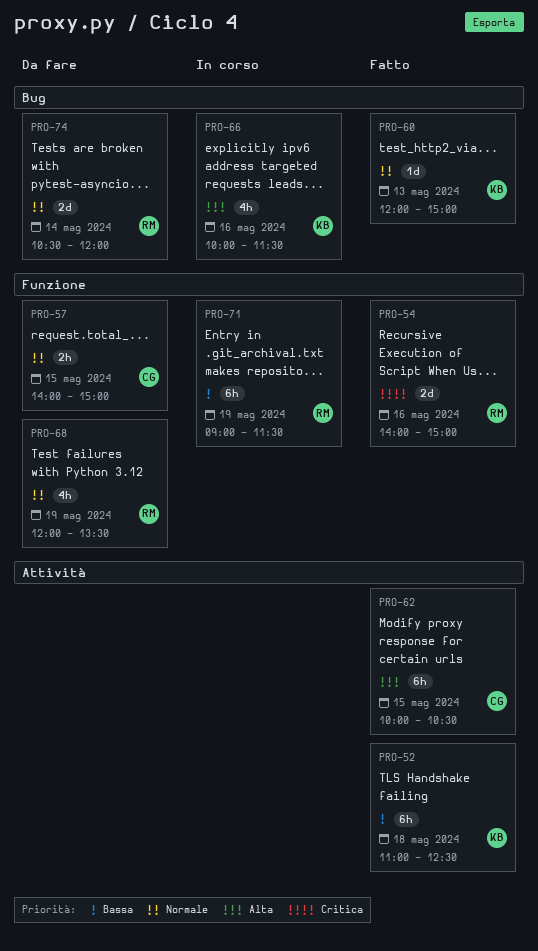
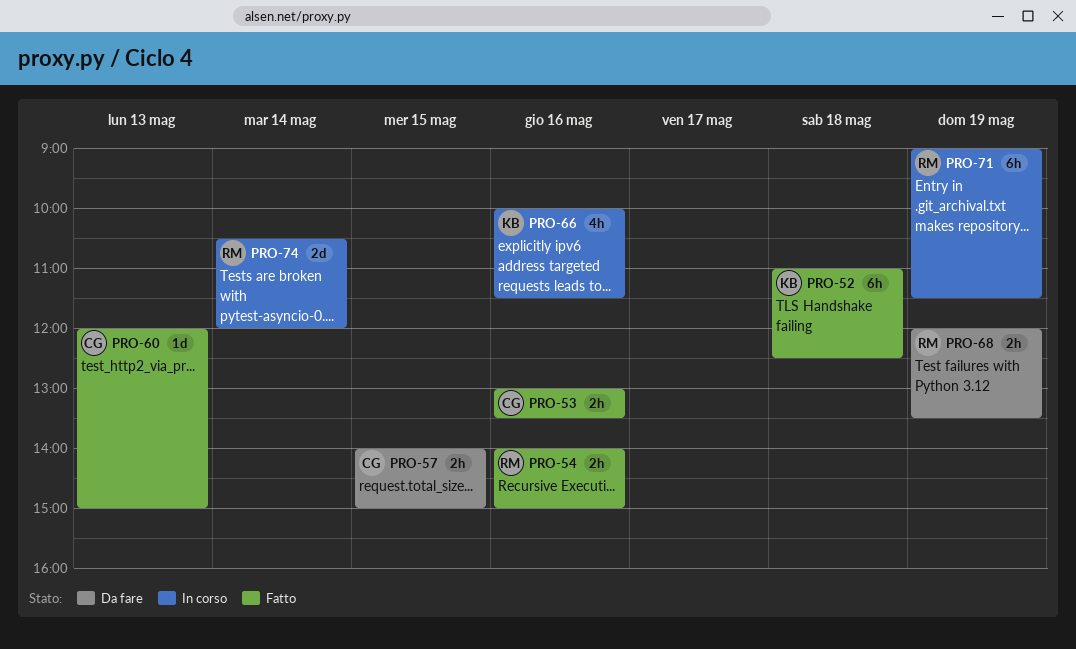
PRO-53: none -> present
PRO-54, estimate: 2d -> 2h
PRO-60, owner: KB -> CG
PRO-62: present -> none
PRO-68, estimate: 4h -> 2h
PRO-74, status: Da fare -> In corso

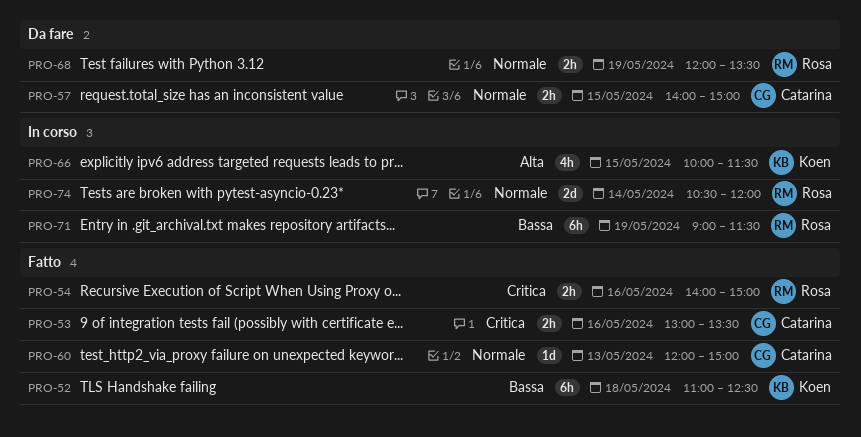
PRO-66, day: May 16 -> May 15

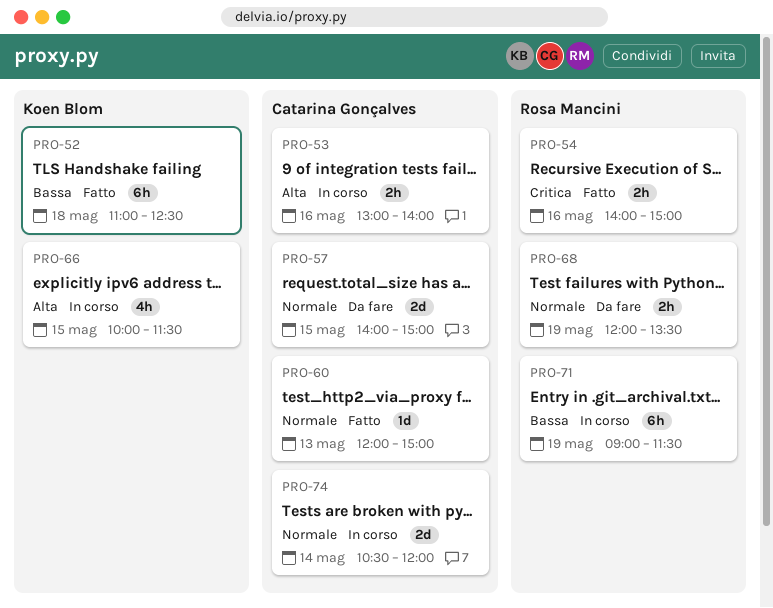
PRO-53, status: Fatto -> In corso
PRO-53, priority: Critica -> Alta
PRO-53, ends: 13:30 -> 14:00
PRO-57, estimate: 2h -> 2d
PRO-74, owner: Rosa Mancini -> Catarina Gonçalves

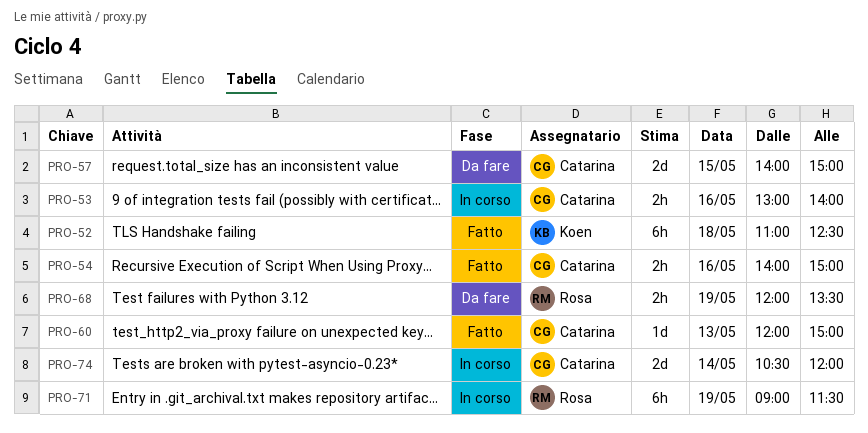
PRO-54, owner: Rosa Mancini -> Catarina Gonçalves
PRO-66: present -> none

